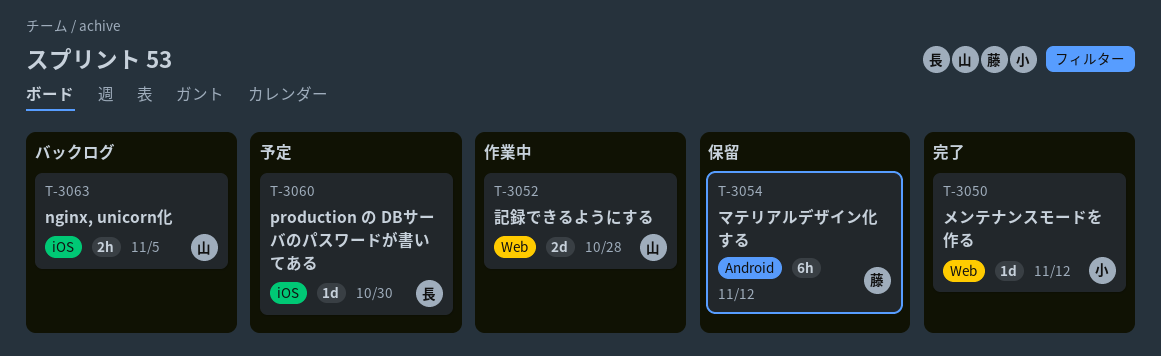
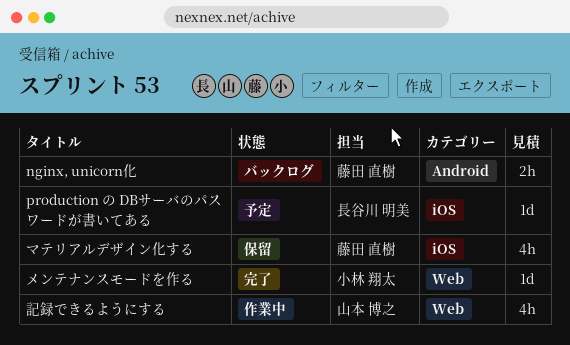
nginx, unicorn化, owner: 山本 博之 -> 藤田 直樹
nginx, unicorn化, label: iOS -> Android
マテリアルデザイン化する, label: Android -> iOS
マテリアルデザイン化する, estimate: 6h -> 4h
記録できるようにする, estimate: 2d -> 4h

